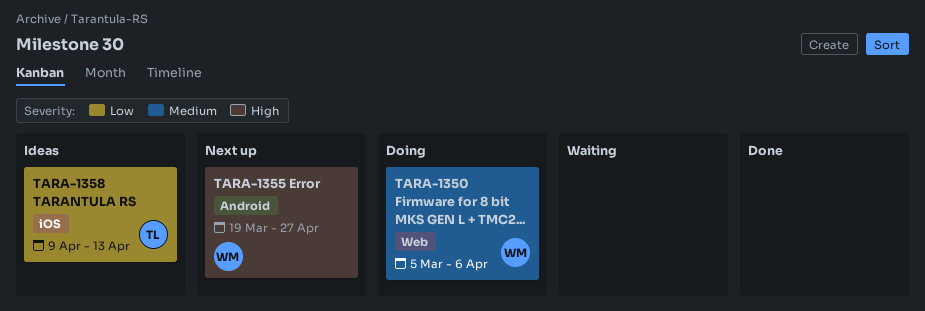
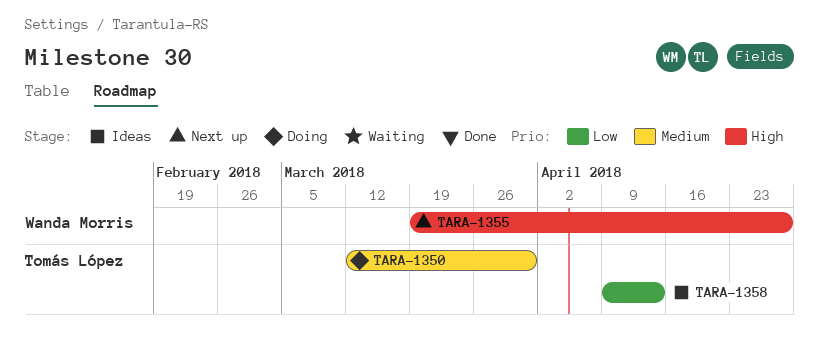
TARA-1350, owner: Wanda Morris -> Tomás López
TARA-1350, start: Mar 5 -> Mar 12
TARA-1350, due: Apr 6 -> Mar 30

